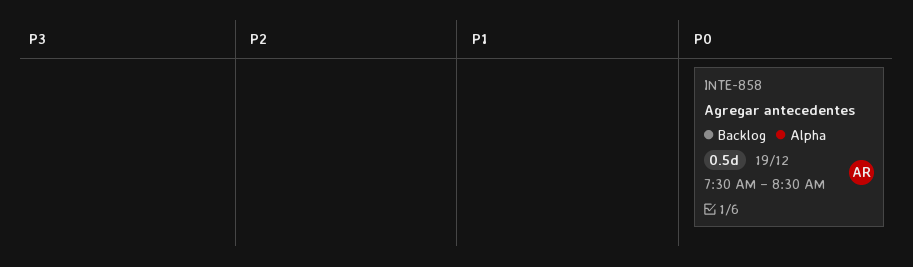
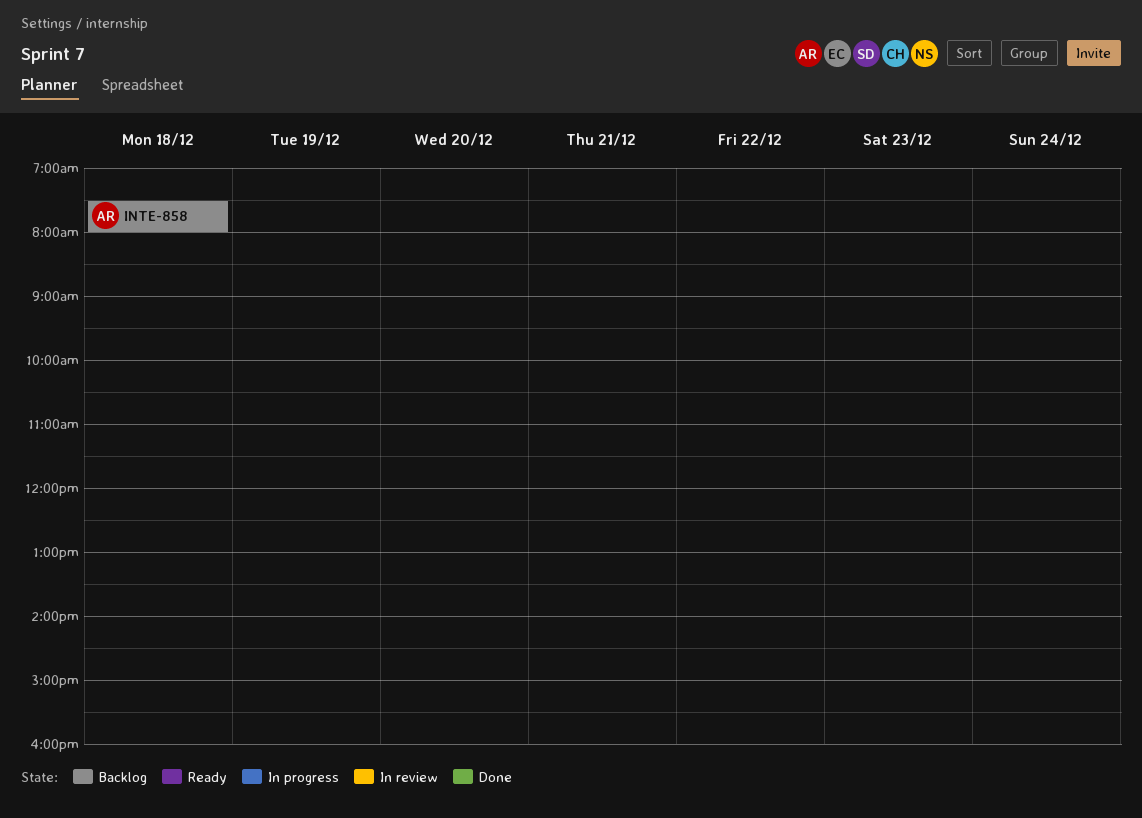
INTE-858, day: Dec 19 -> Dec 18
INTE-858, ends: 08:30 -> 08:00

